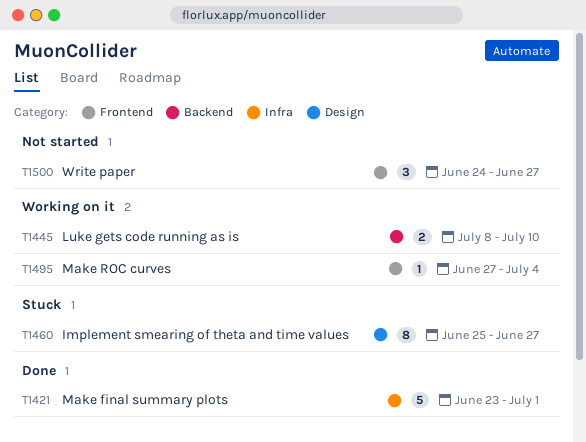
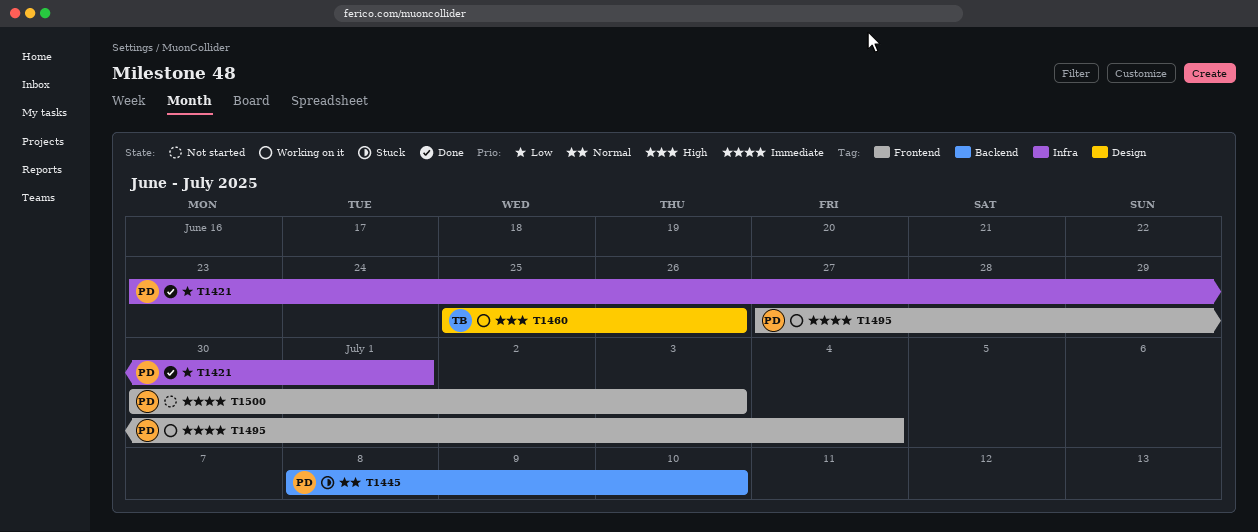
T1445, status: Working on it -> Stuck
T1460, status: Stuck -> Working on it
T1460, due: Jun 27 -> Jun 26
T1500, start: Jun 24 -> Jun 30
T1500, due: Jun 27 -> Jul 3

